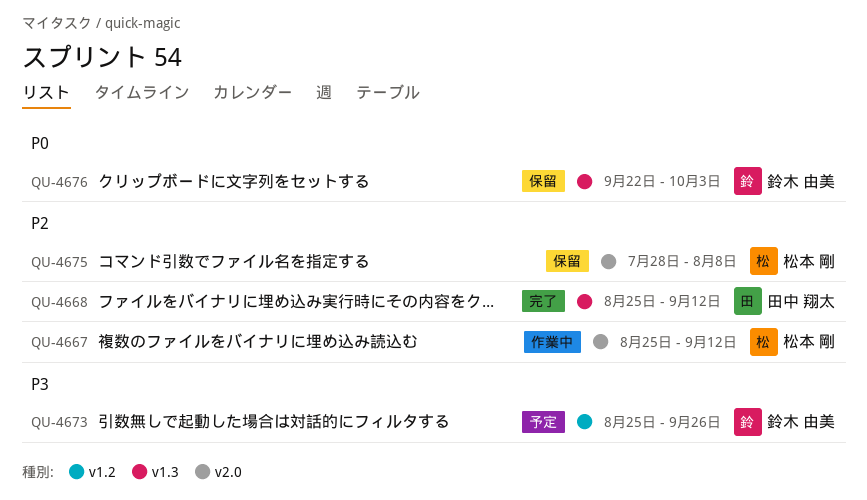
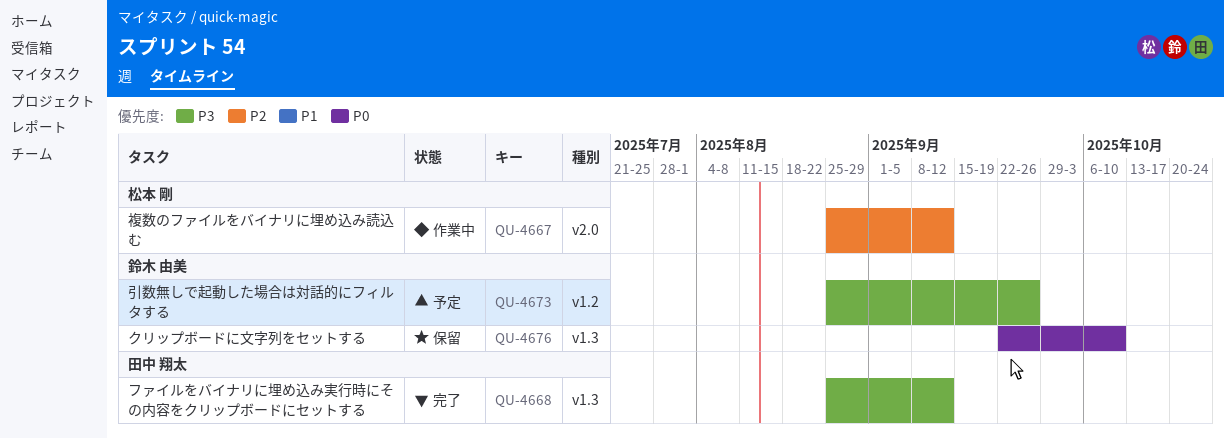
QU-4668, priority: P2 -> P3
QU-4675: present -> none
QU-4676, due: Oct 3 -> Oct 10

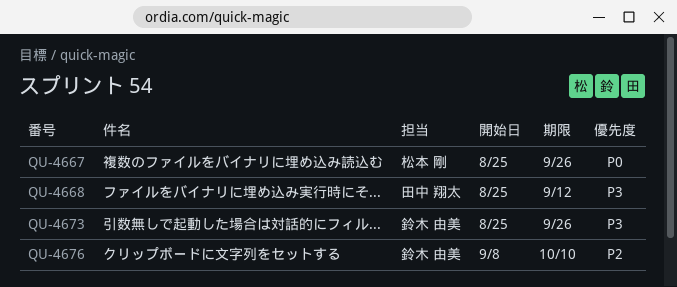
QU-4667, priority: P2 -> P0
QU-4667, due: Sep 12 -> Sep 26
QU-4676, priority: P0 -> P2
QU-4676, start: Sep 22 -> Sep 8

